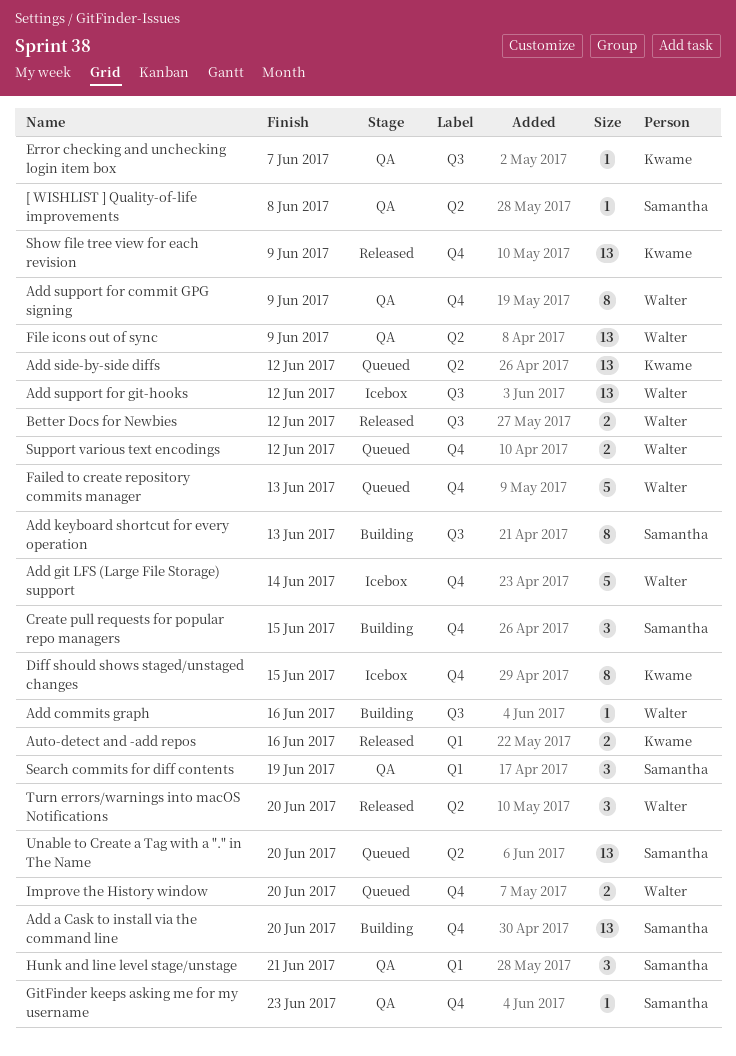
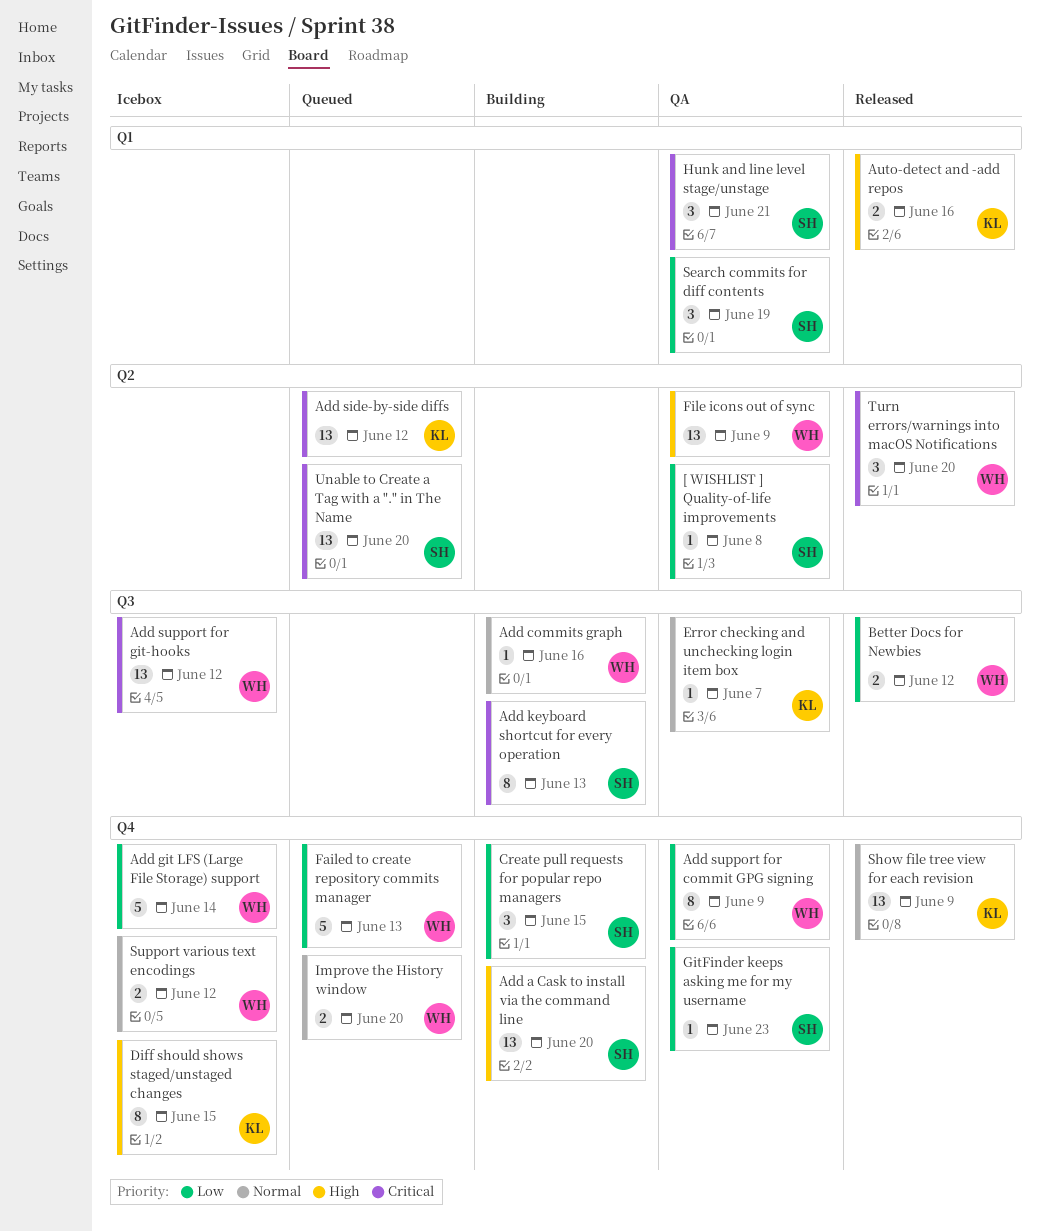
Support various text encodings, status: Queued -> Icebox

